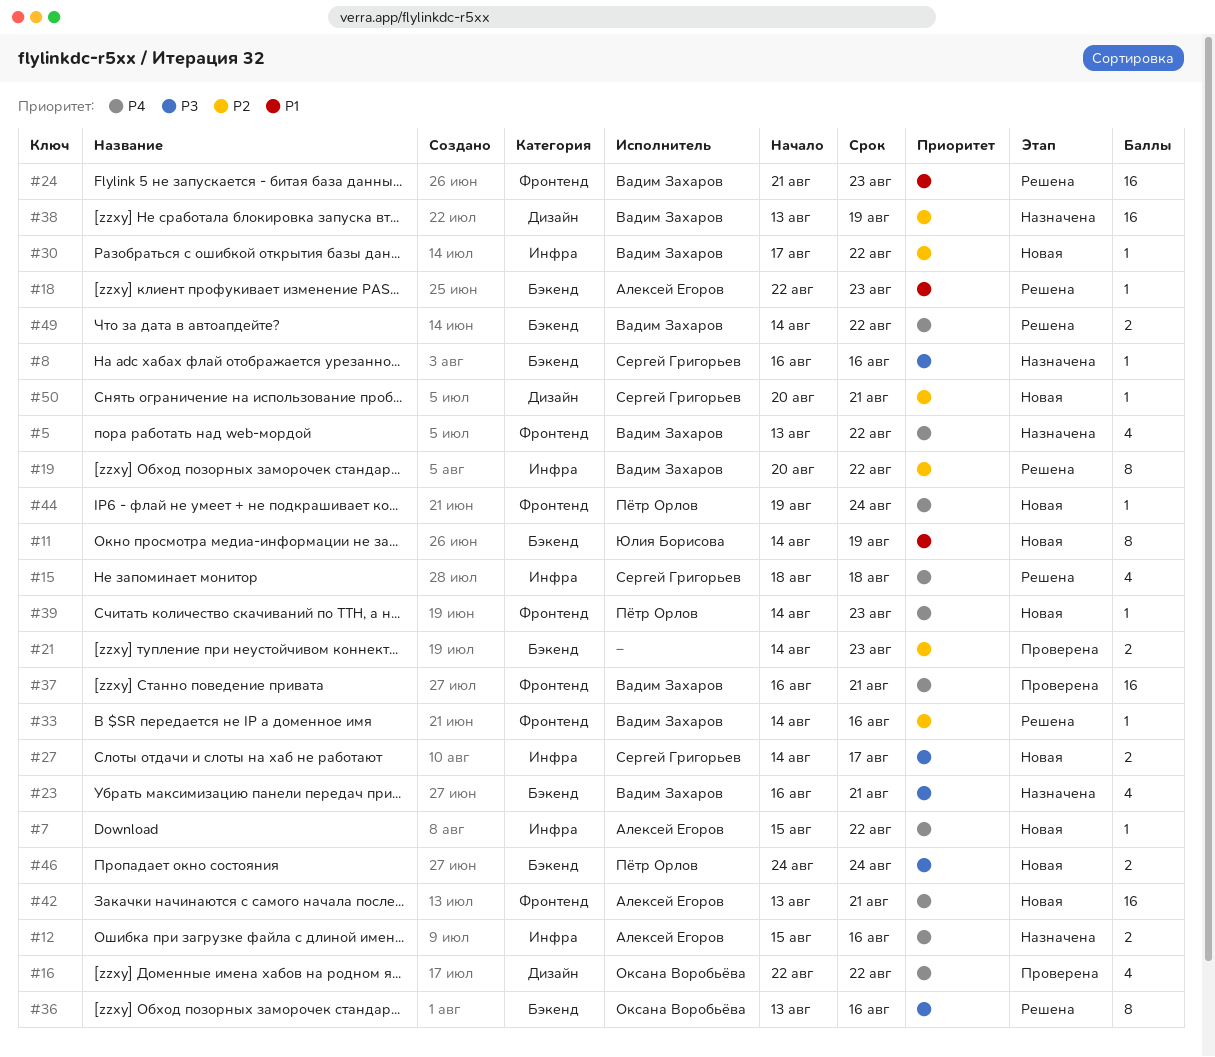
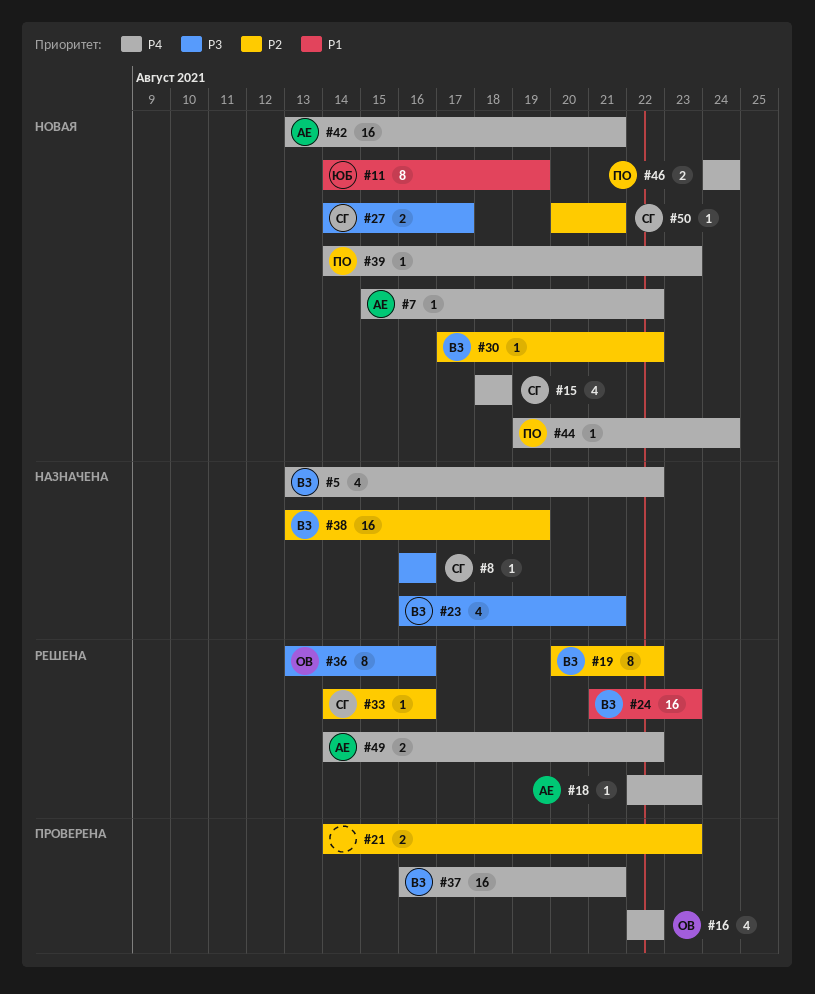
#12: present -> none
#15, status: Решена -> Новая
#18, priority: P1 -> P4
#33, owner: Вадим Захаров -> Сергей Григорьев
#46, priority: P3 -> P4
#49, owner: Вадим Захаров -> Алексей Егоров

